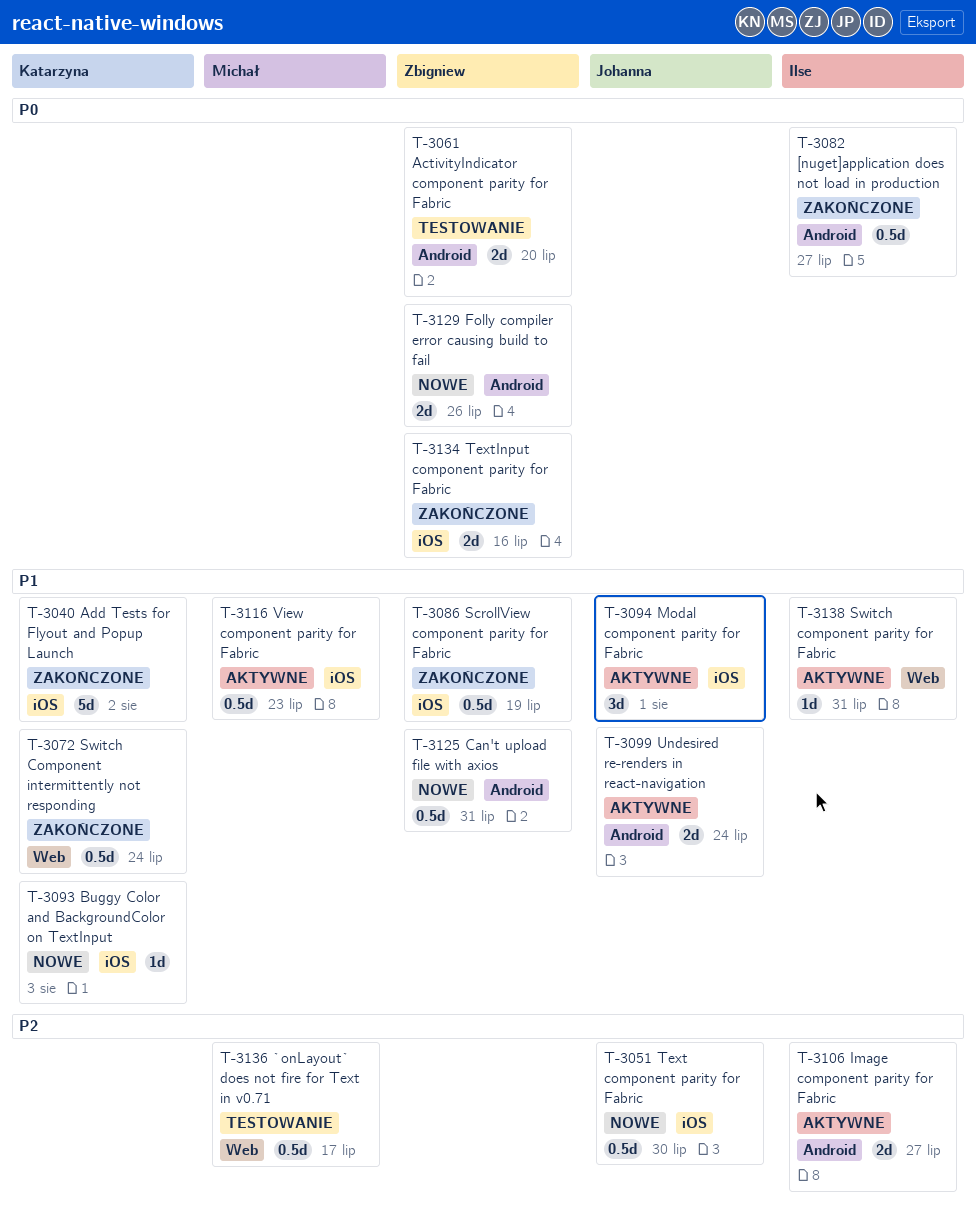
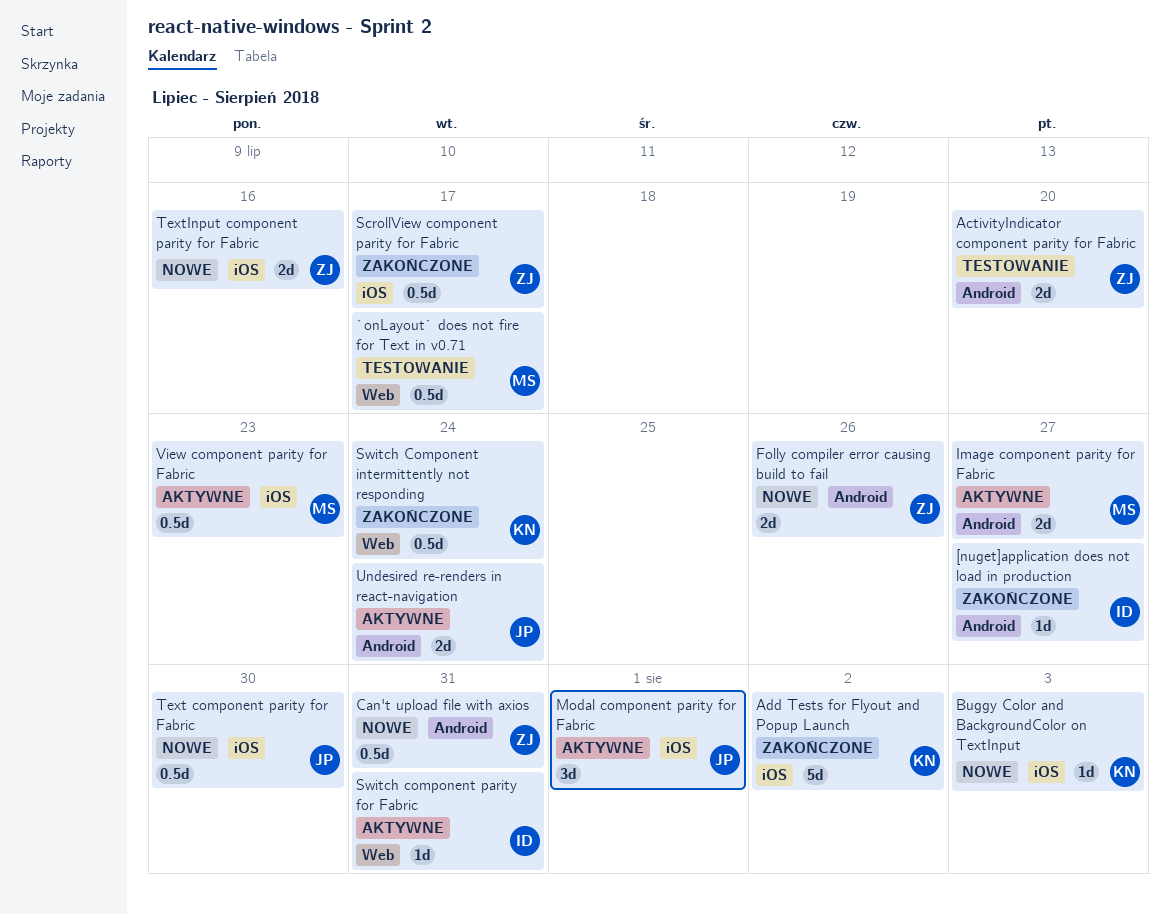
[nuget]application does not load in production, estimate: 0.5d -> 1d
Image component parity for Fabric, owner: Ilse -> Michał
ScrollView component parity for Fabric, due: Jul 19 -> Jul 17
TextInput component parity for Fabric, status: Zakończone -> Nowe

